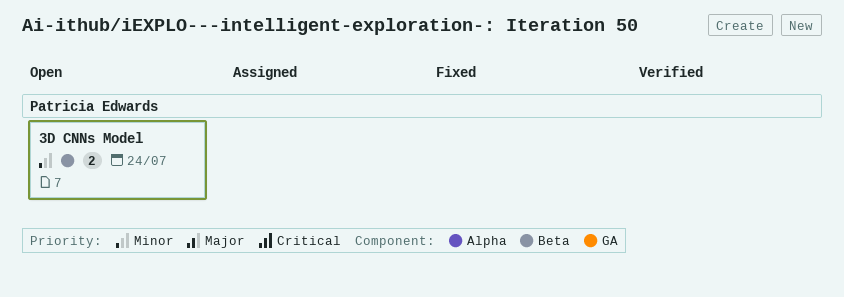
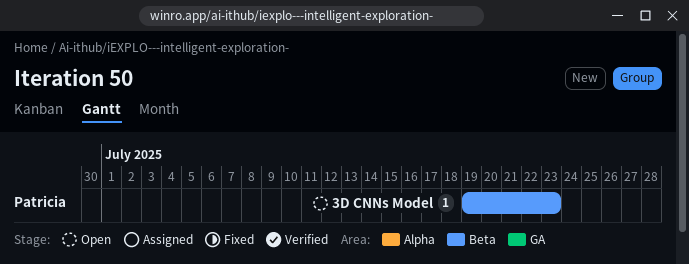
3D CNNs Model, estimate: 2 -> 1
3D CNNs Model, due: Jul 24 -> Jul 23

